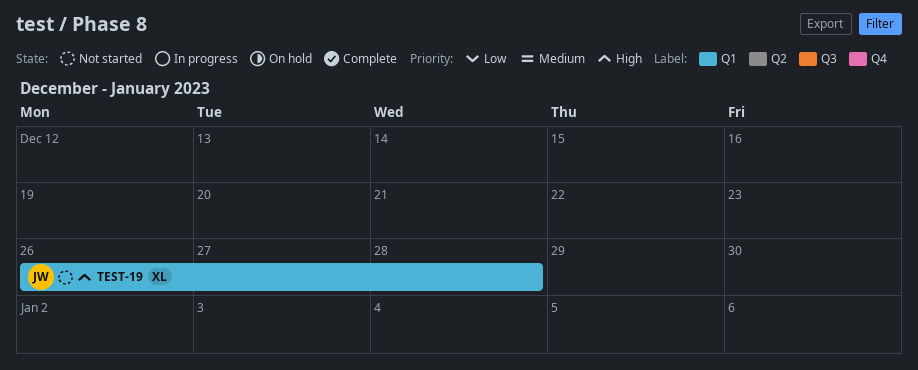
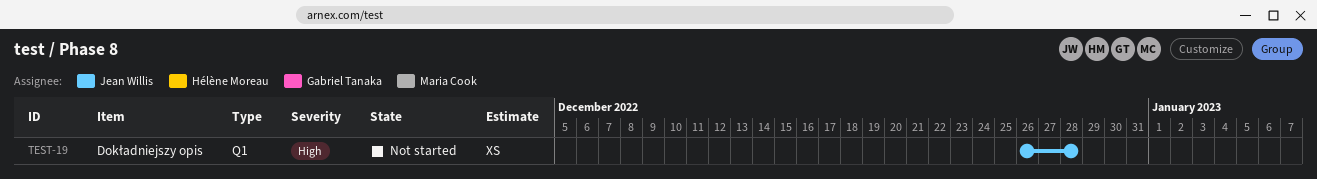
TEST-19, estimate: XL -> XS

